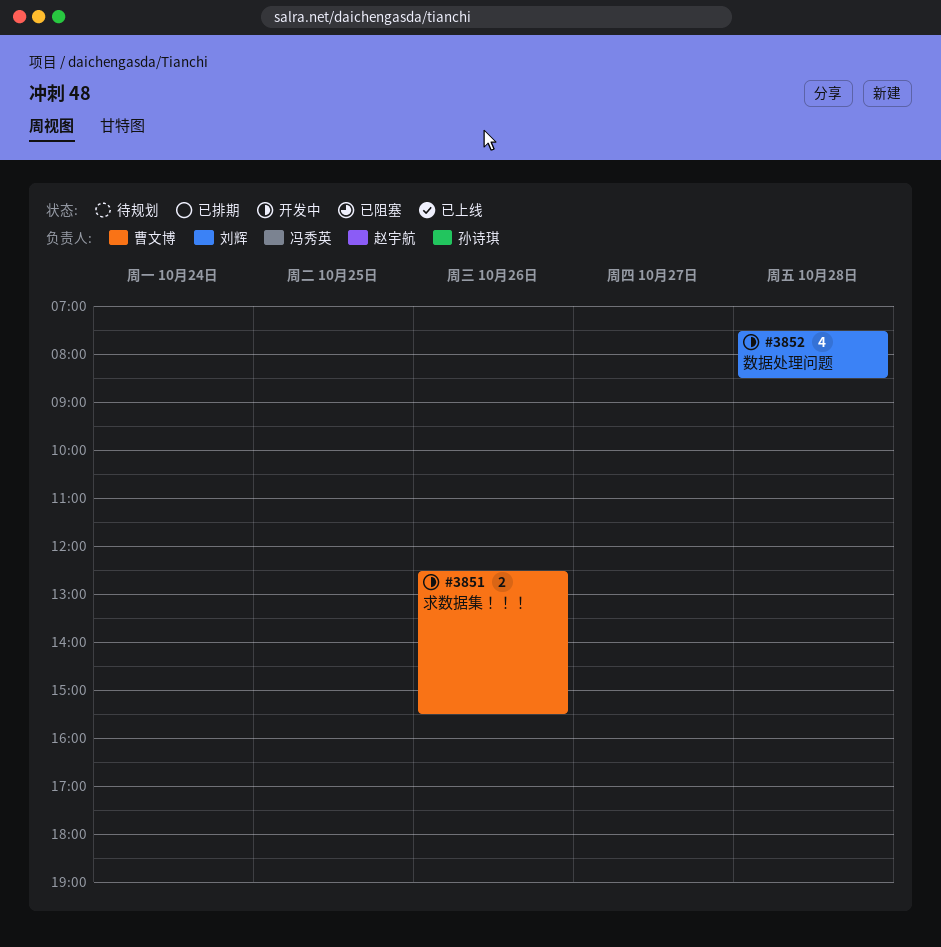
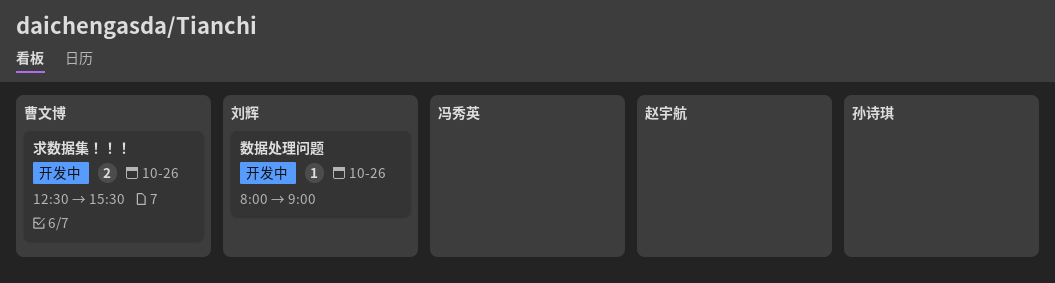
数据处理问题, estimate: 4 -> 1
数据处理问题, day: Oct 28 -> Oct 26
数据处理问题, begins: 07:30 -> 08:00
数据处理问题, ends: 08:30 -> 09:00

